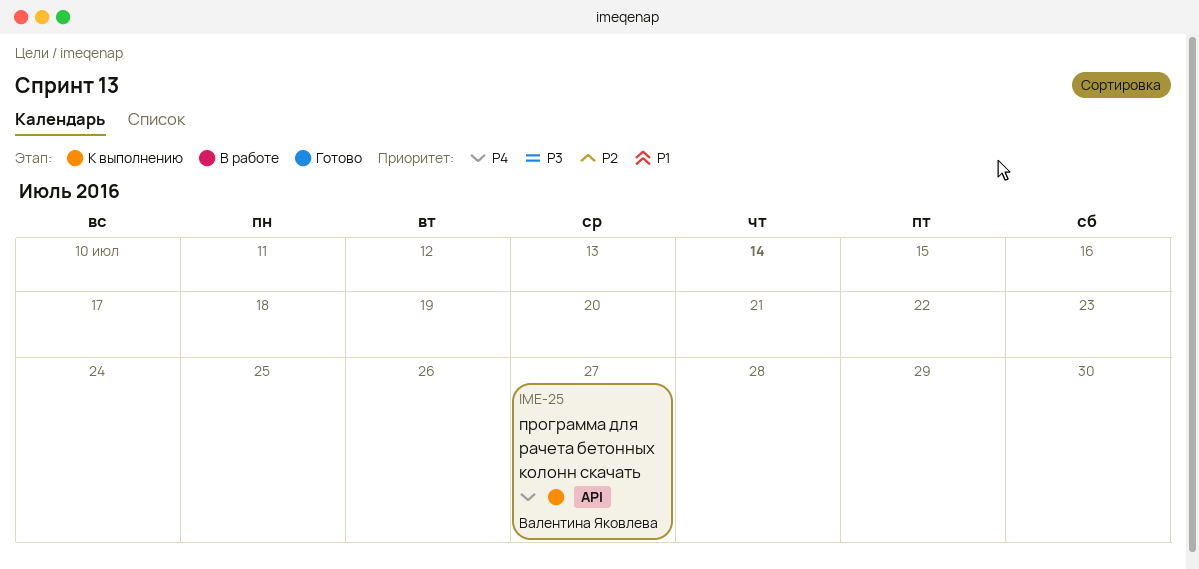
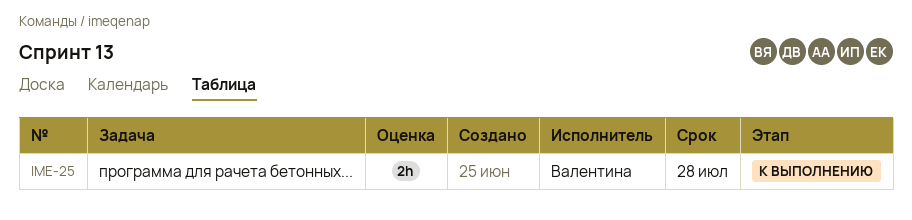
IME-25, due: Jul 27 -> Jul 28

